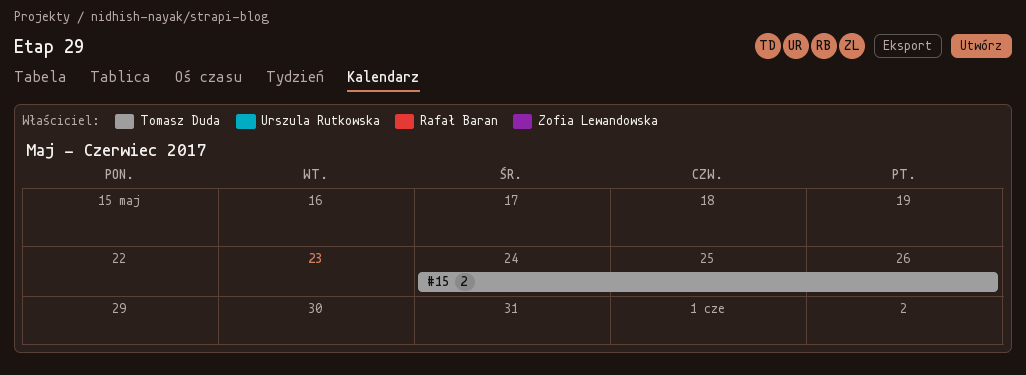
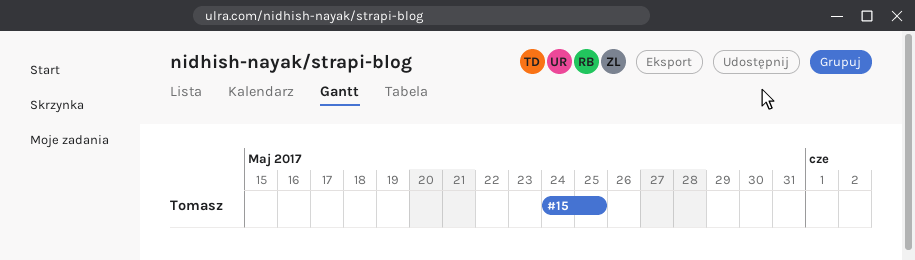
#15, due: May 26 -> May 25

